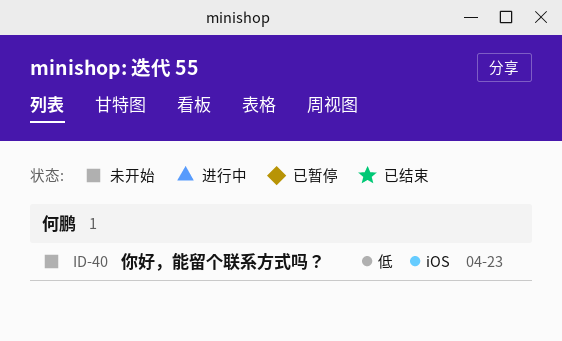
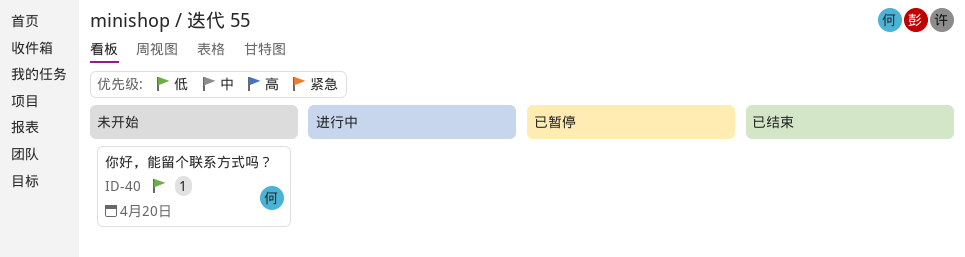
ID-40, due: Apr 23 -> Apr 20

